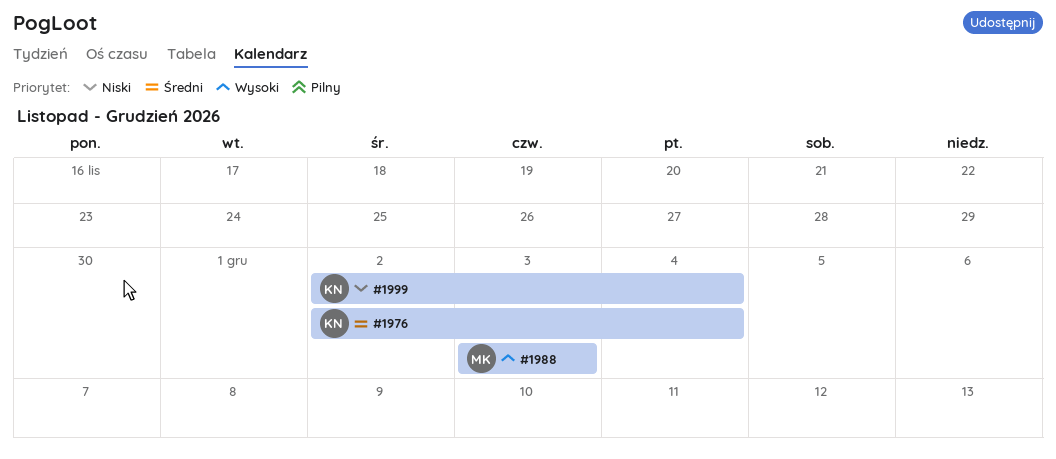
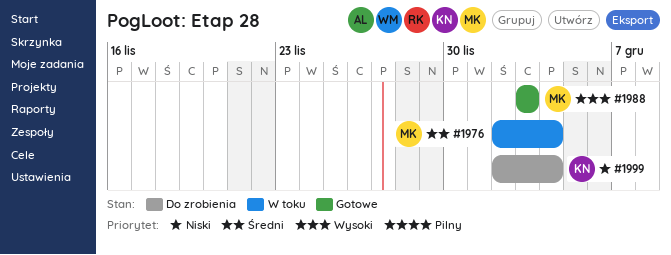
#1976, owner: KN -> MK

